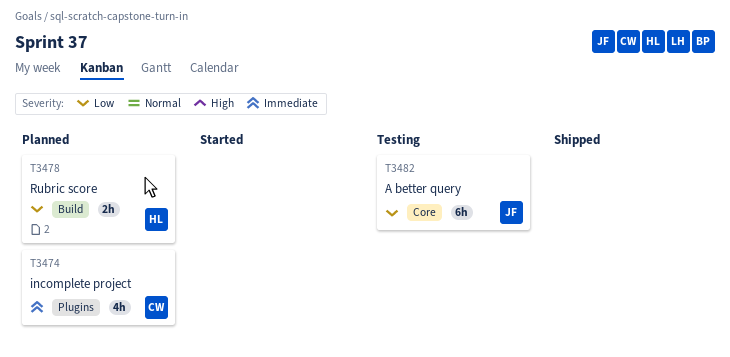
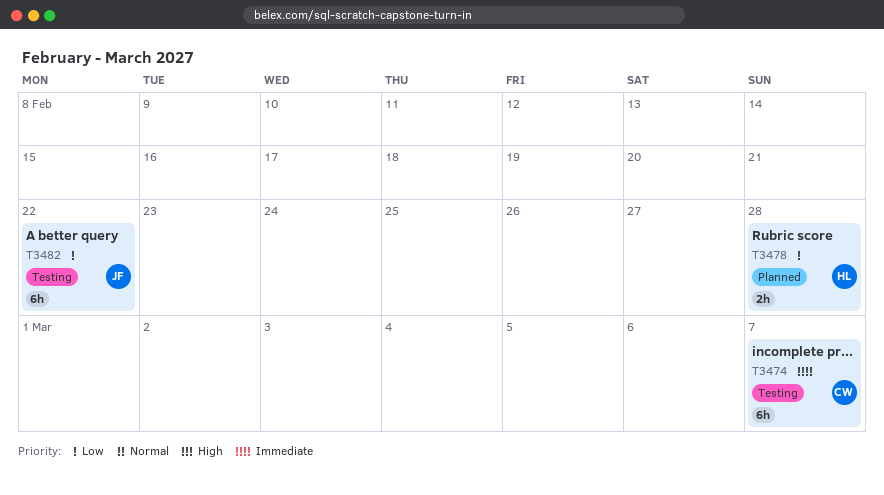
T3474, status: Planned -> Testing
T3474, estimate: 4h -> 6h

